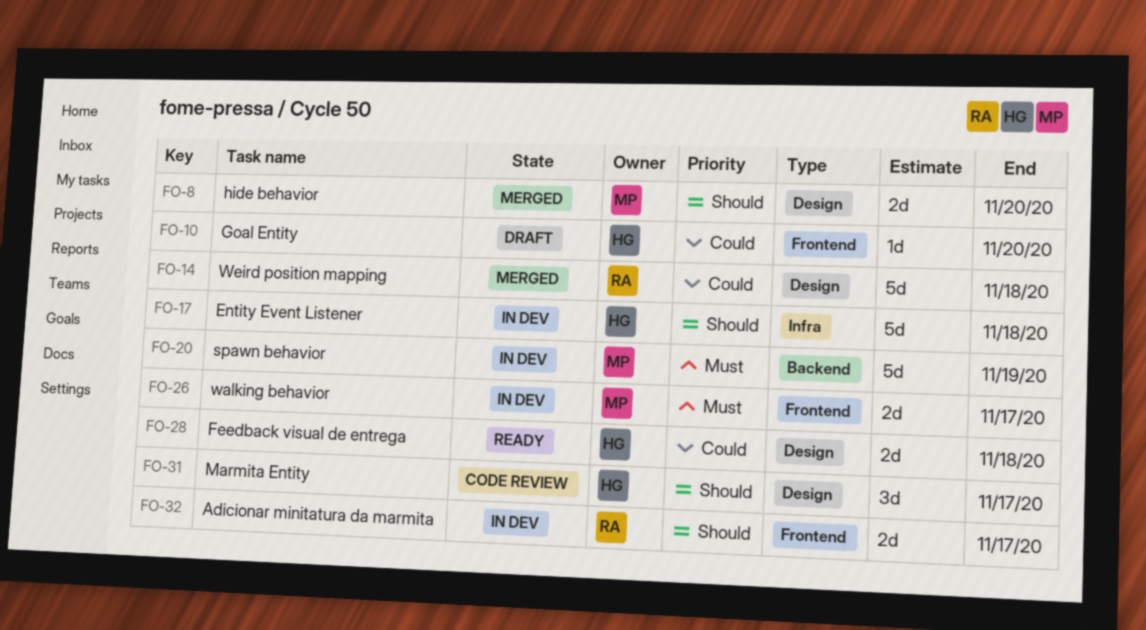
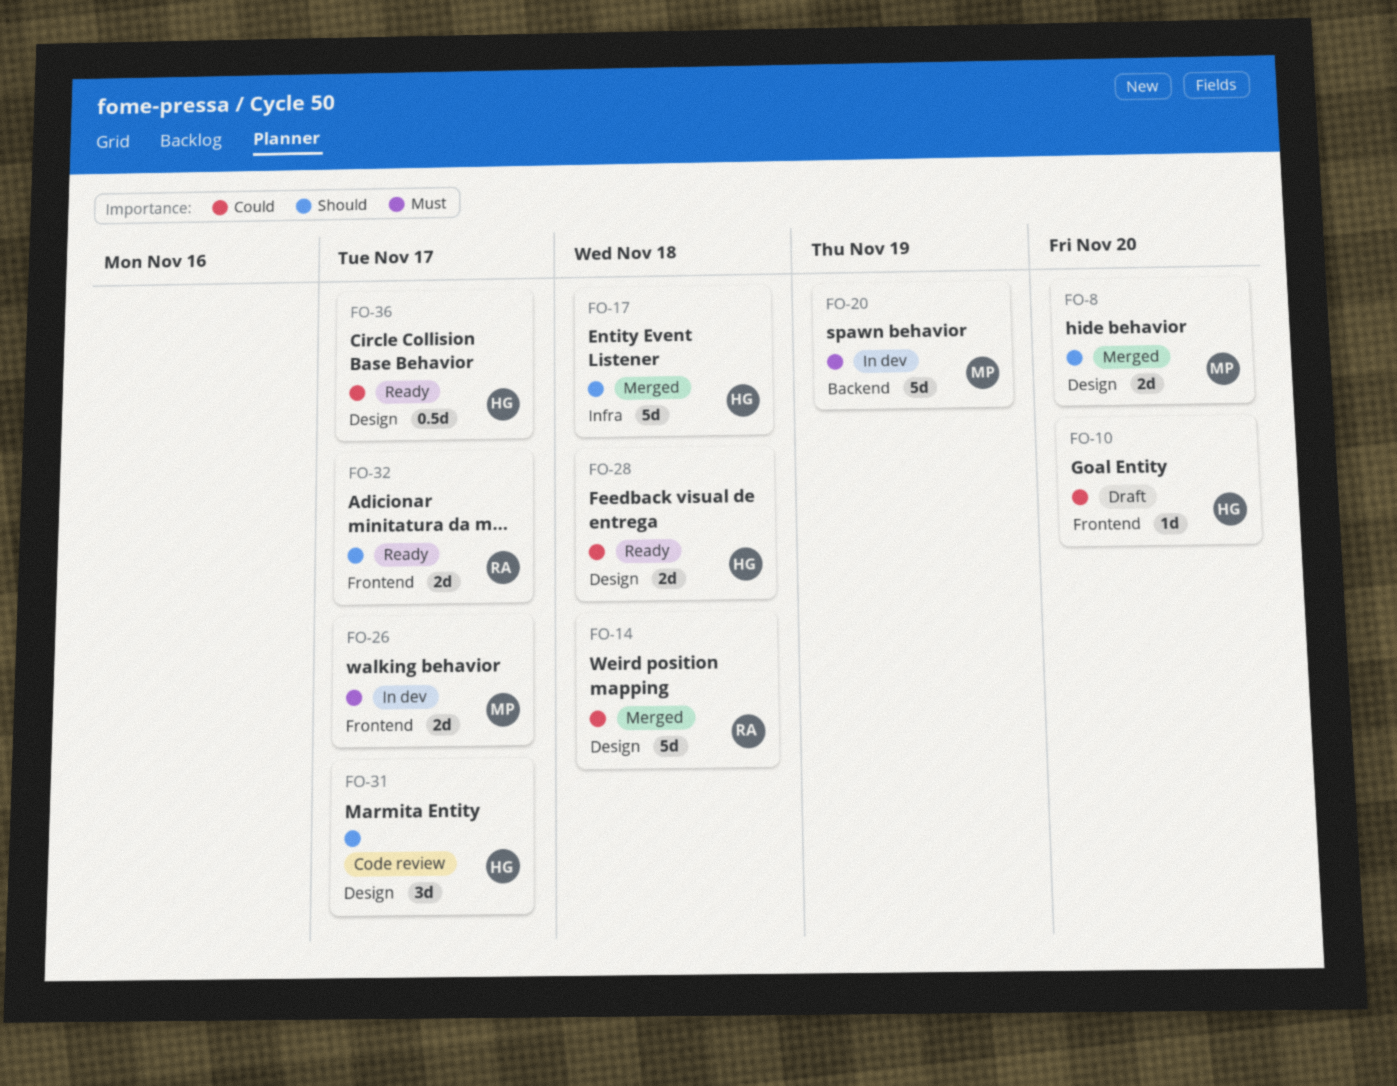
FO-17, status: In dev -> Merged
FO-32, status: In dev -> Ready
FO-36: none -> present

